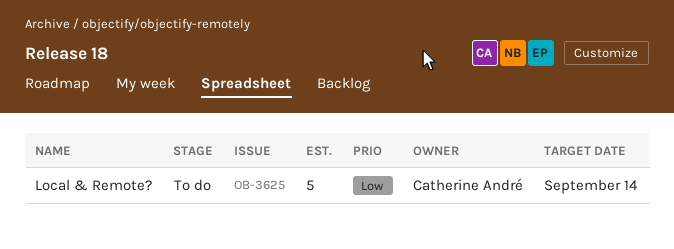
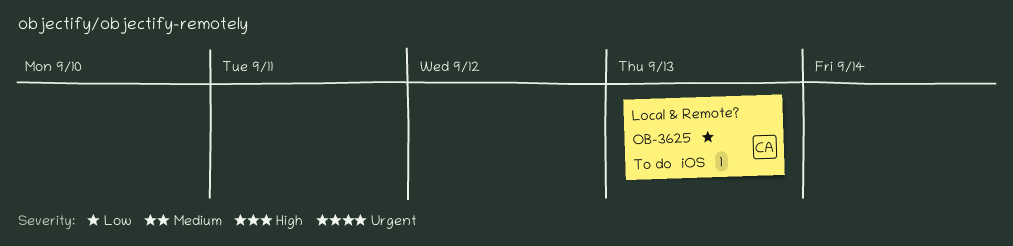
OB-3625, estimate: 5 -> 1
OB-3625, due: Sep 14 -> Sep 13

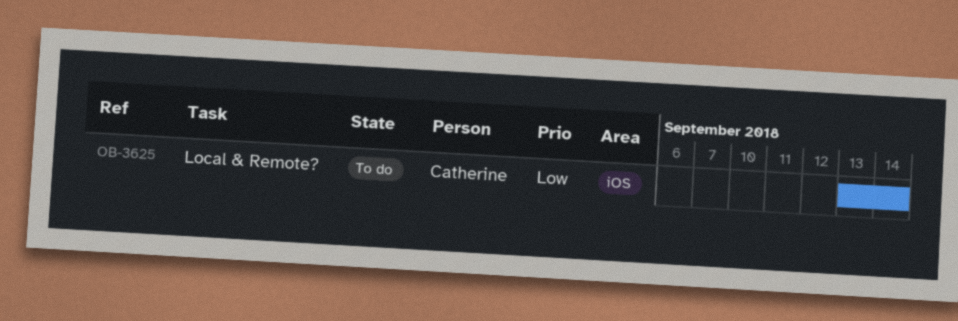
OB-3625, due: Sep 13 -> Sep 14

